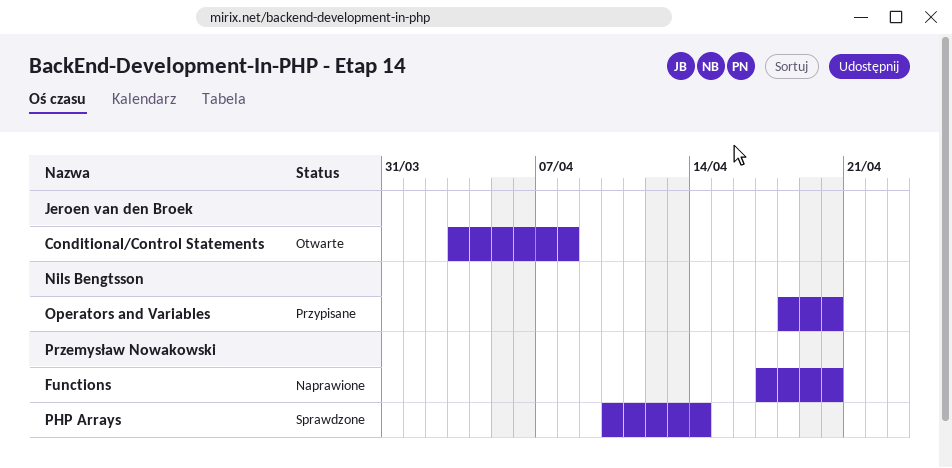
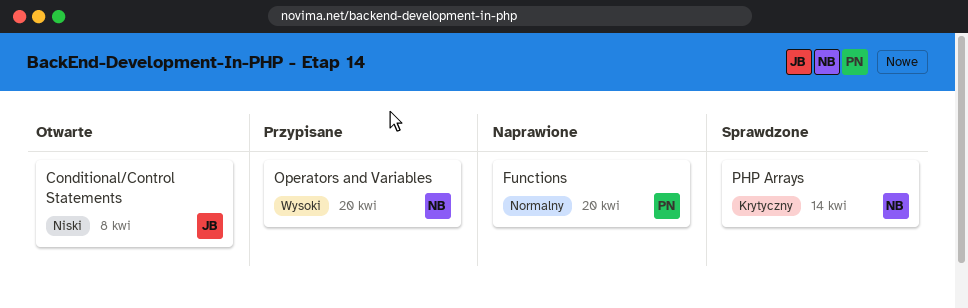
PHP Arrays, owner: Przemysław Nowakowski -> Nils Bengtsson

